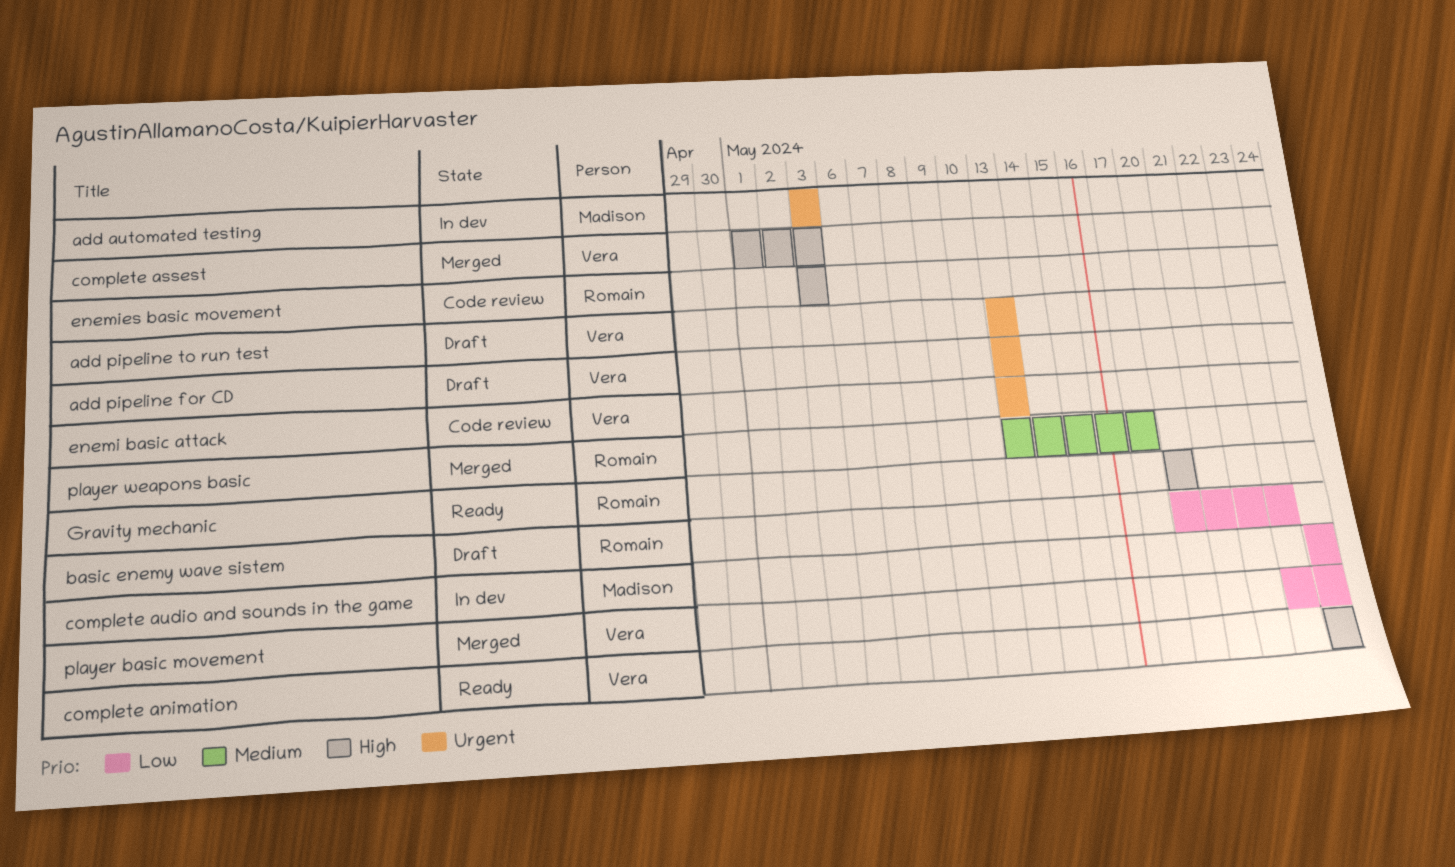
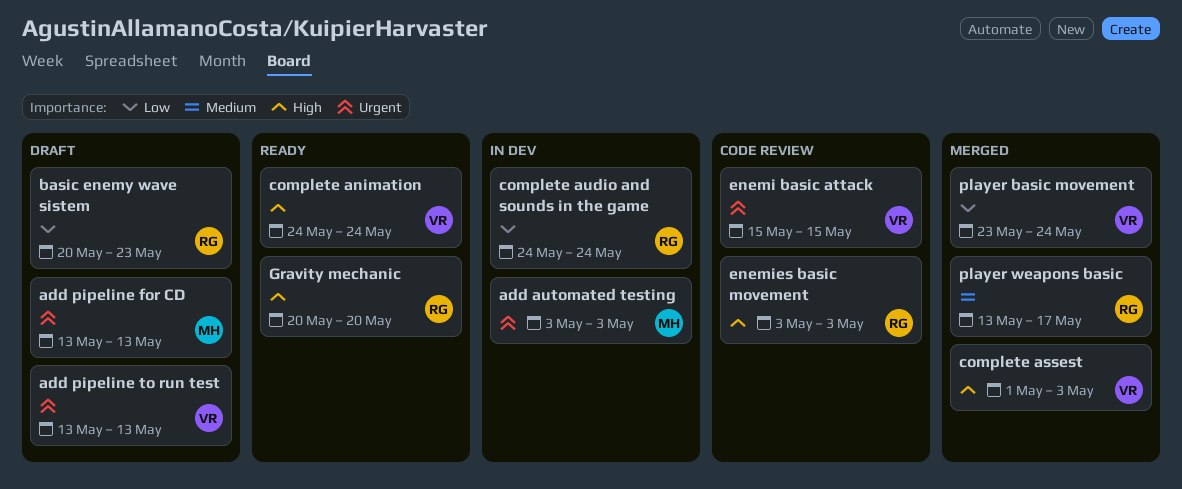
add pipeline for CD, owner: Vera -> Madison
complete audio and sounds in the game, owner: Madison -> Romain
enemi basic attack, start: May 13 -> May 15
enemi basic attack, due: May 13 -> May 15

